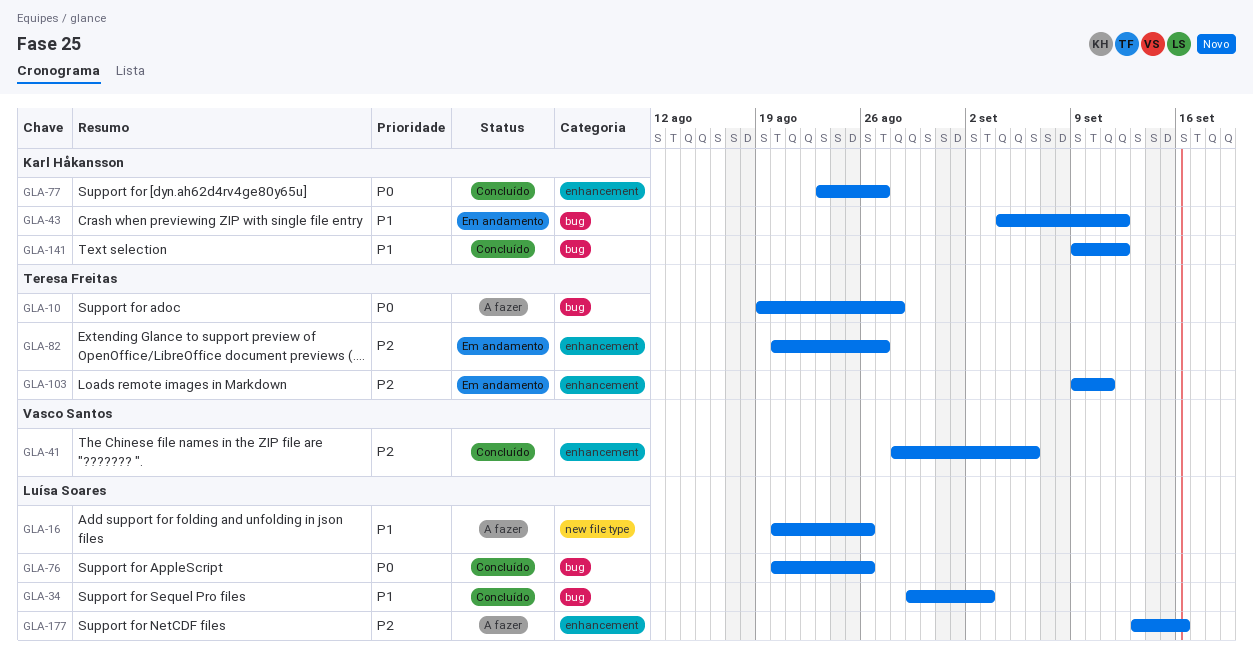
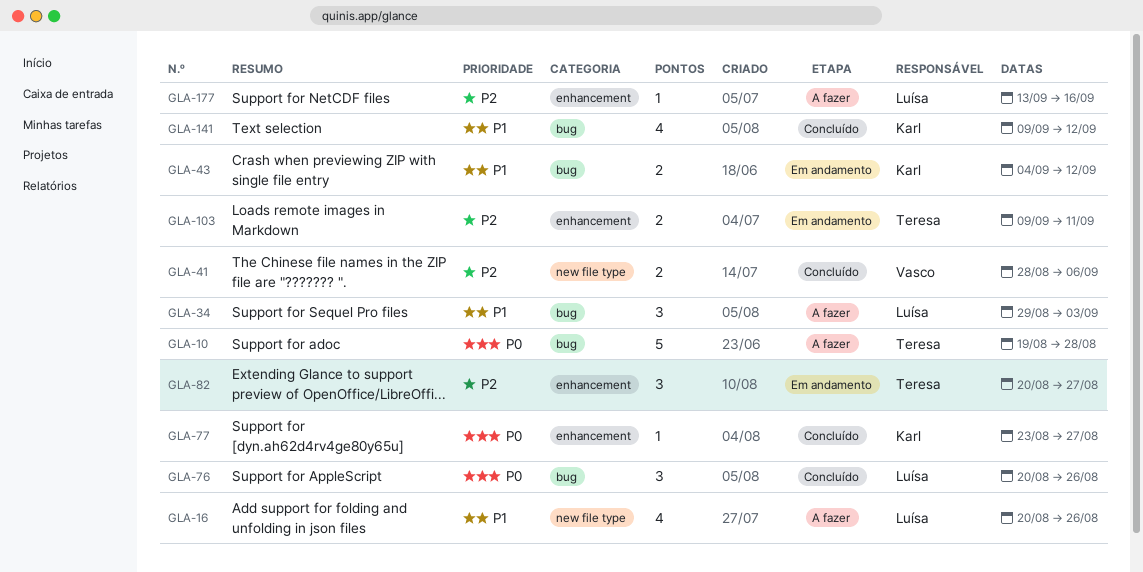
GLA-34, status: Concluído -> A fazer
GLA-41, label: enhancement -> new file type

